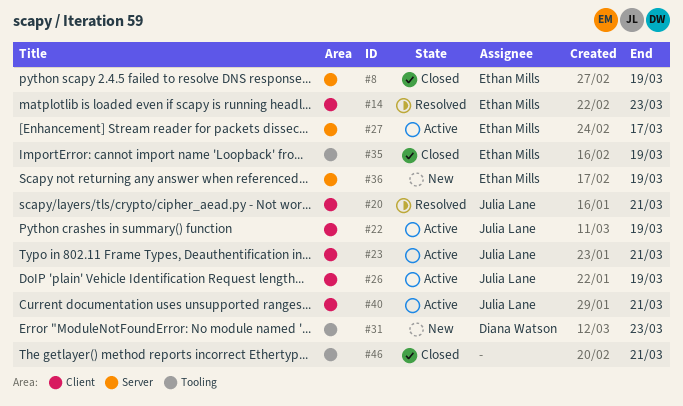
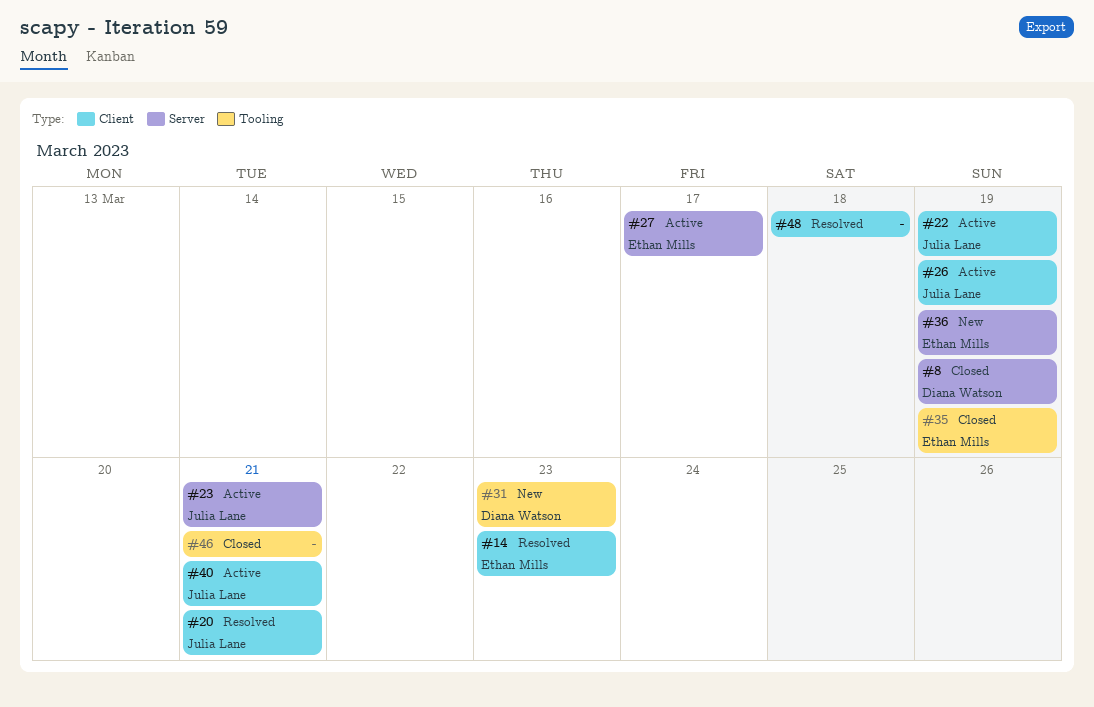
#8, owner: Ethan Mills -> Diana Watson
#23, label: Client -> Server
#48: none -> present

